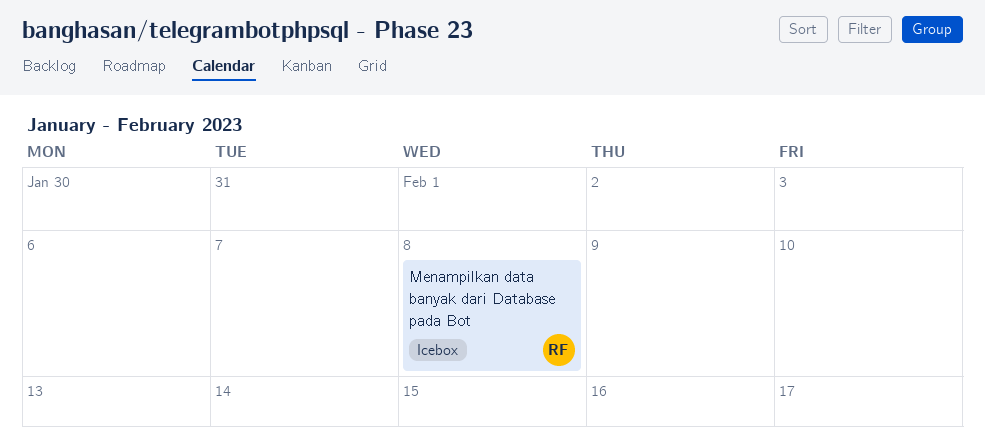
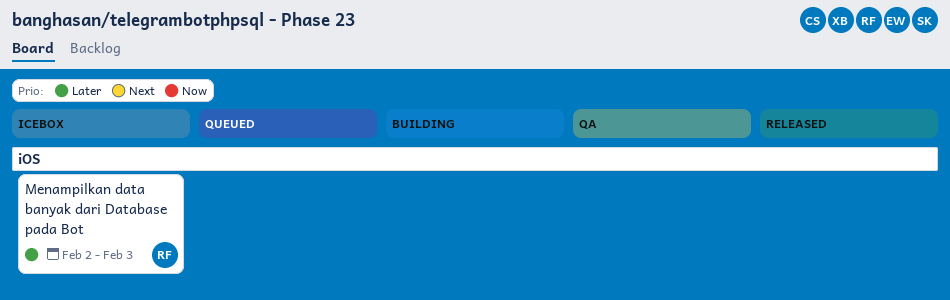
Menampilkan data banyak dari Database pada Bot, due: Feb 8 -> Feb 3

